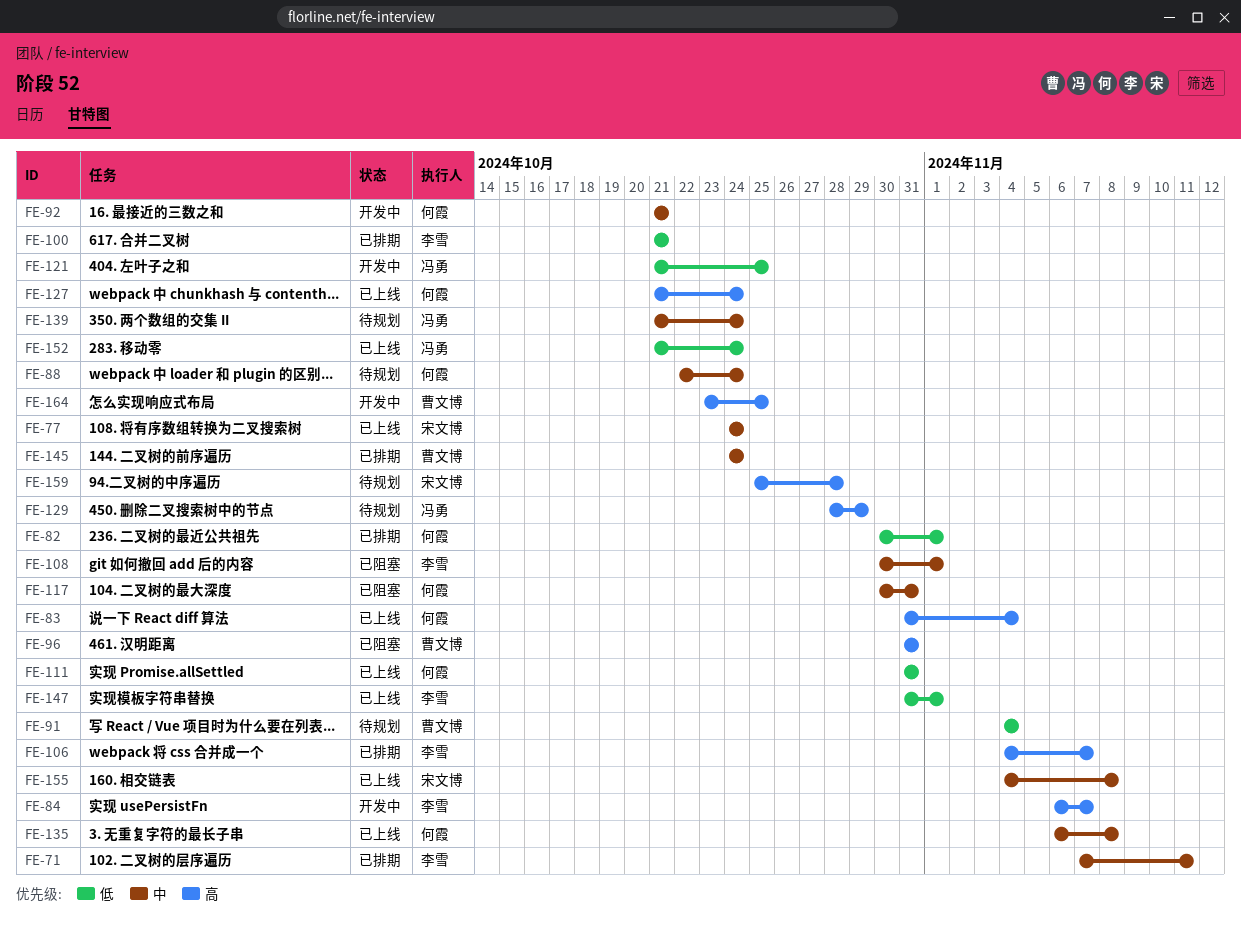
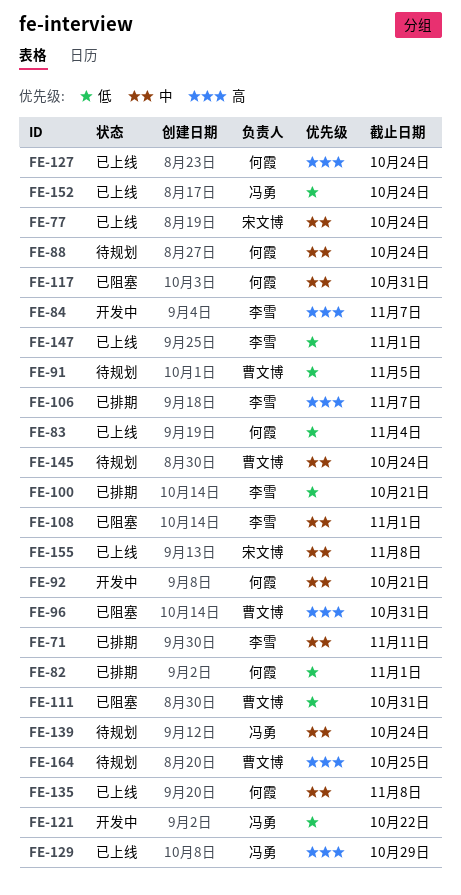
FE-83, priority: 高 -> 低
FE-91, due: Nov 4 -> Nov 5
FE-111, status: 已上线 -> 已阻塞
FE-111, owner: 何霞 -> 曹文博
FE-121, due: Oct 25 -> Oct 22
FE-129, status: 待规划 -> 已上线
FE-145, status: 已排期 -> 待规划
FE-159: present -> none
FE-164, status: 开发中 -> 待规划

